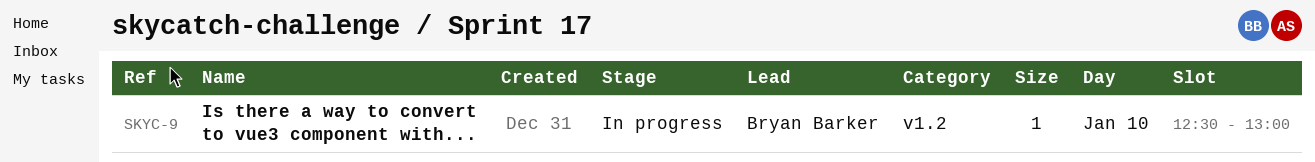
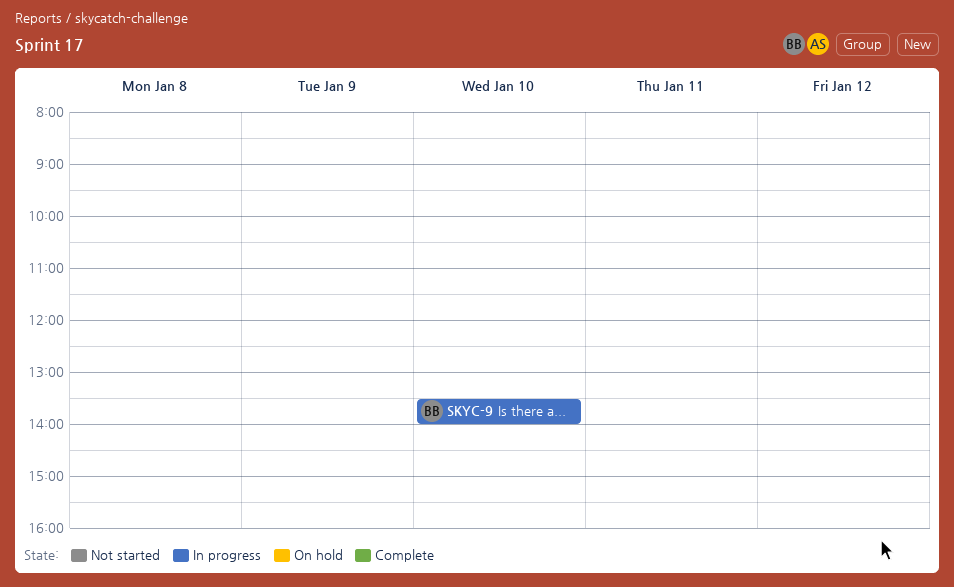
SKYC-9, begins: 12:30 -> 13:30
SKYC-9, ends: 13:00 -> 14:00

